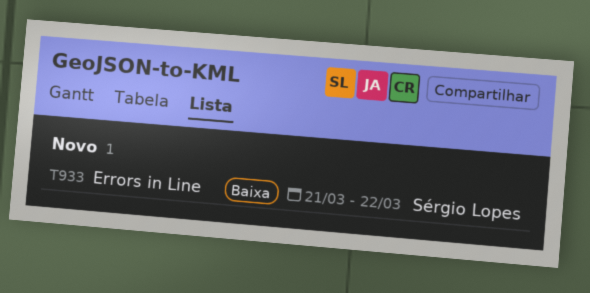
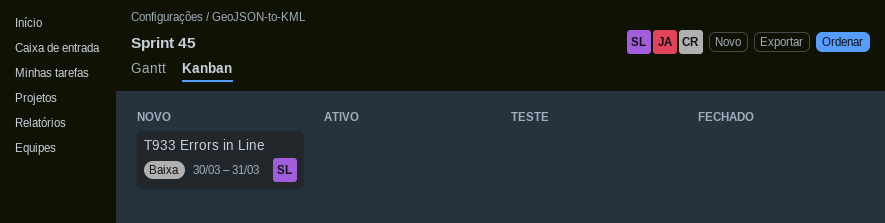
T933, start: Mar 21 -> Mar 30
T933, due: Mar 22 -> Mar 31

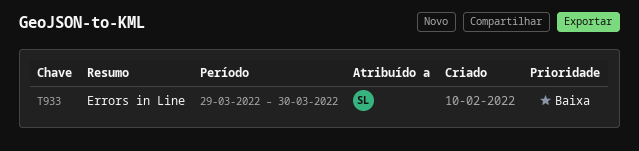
T933, start: Mar 30 -> Mar 29
T933, due: Mar 31 -> Mar 30

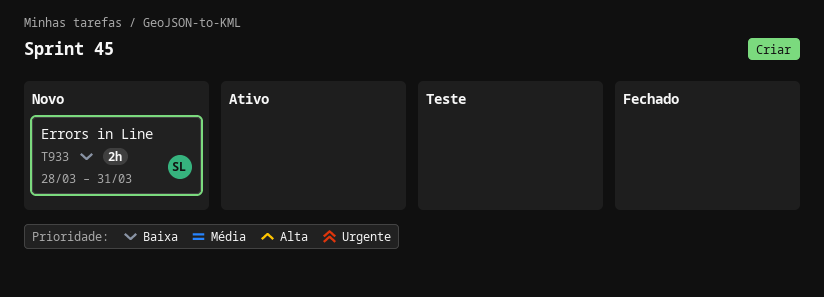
T933, start: Mar 29 -> Mar 28
T933, due: Mar 30 -> Mar 31

